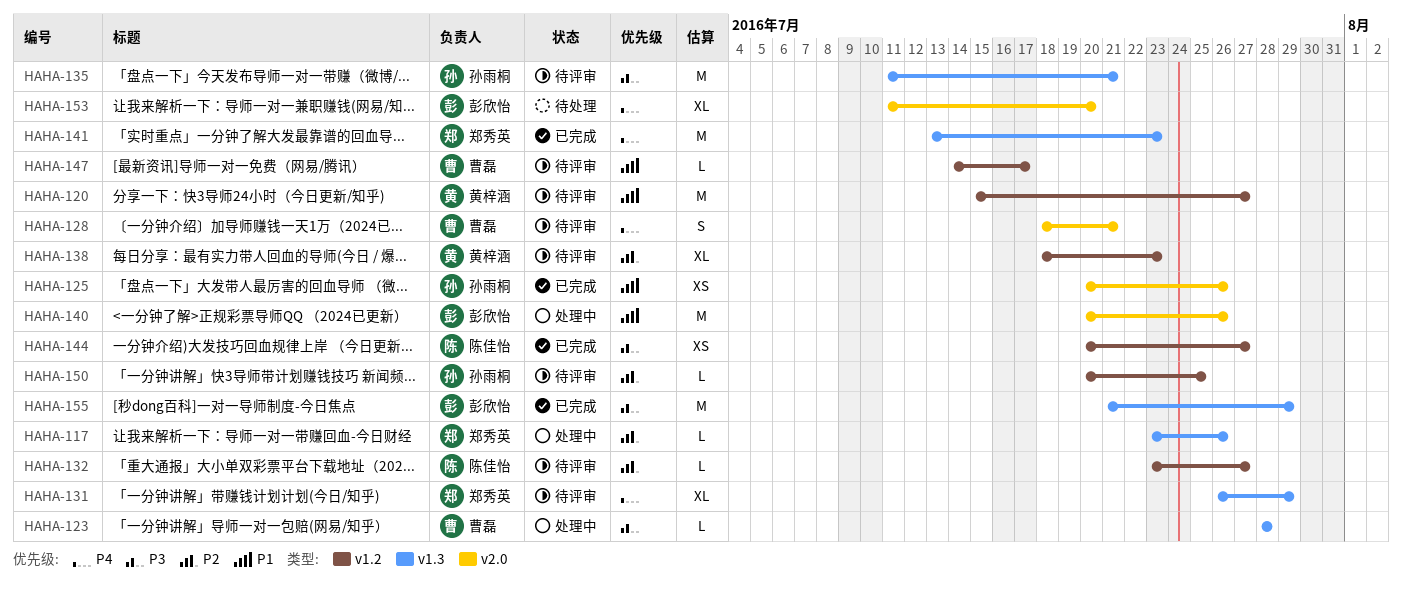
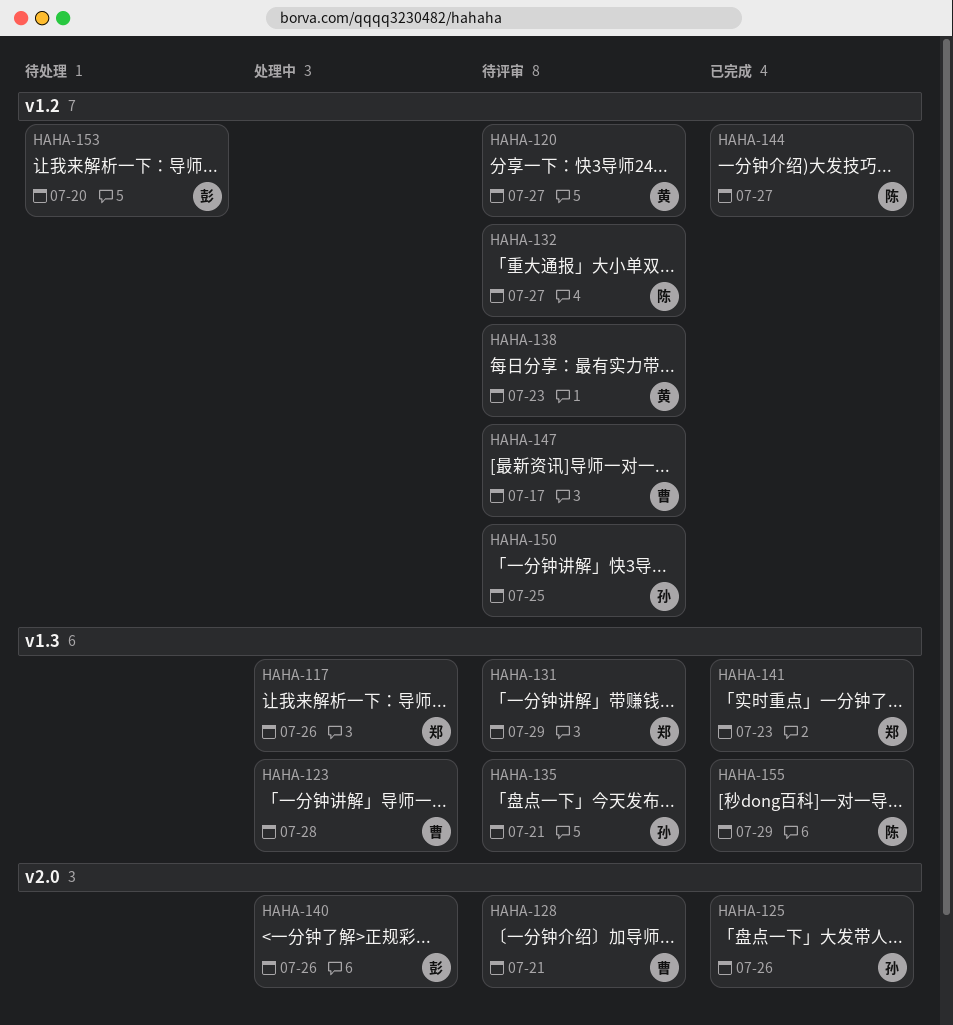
HAHA-153, label: v2.0 -> v1.2
HAHA-155, owner: 彭欣怡 -> 陈佳怡

